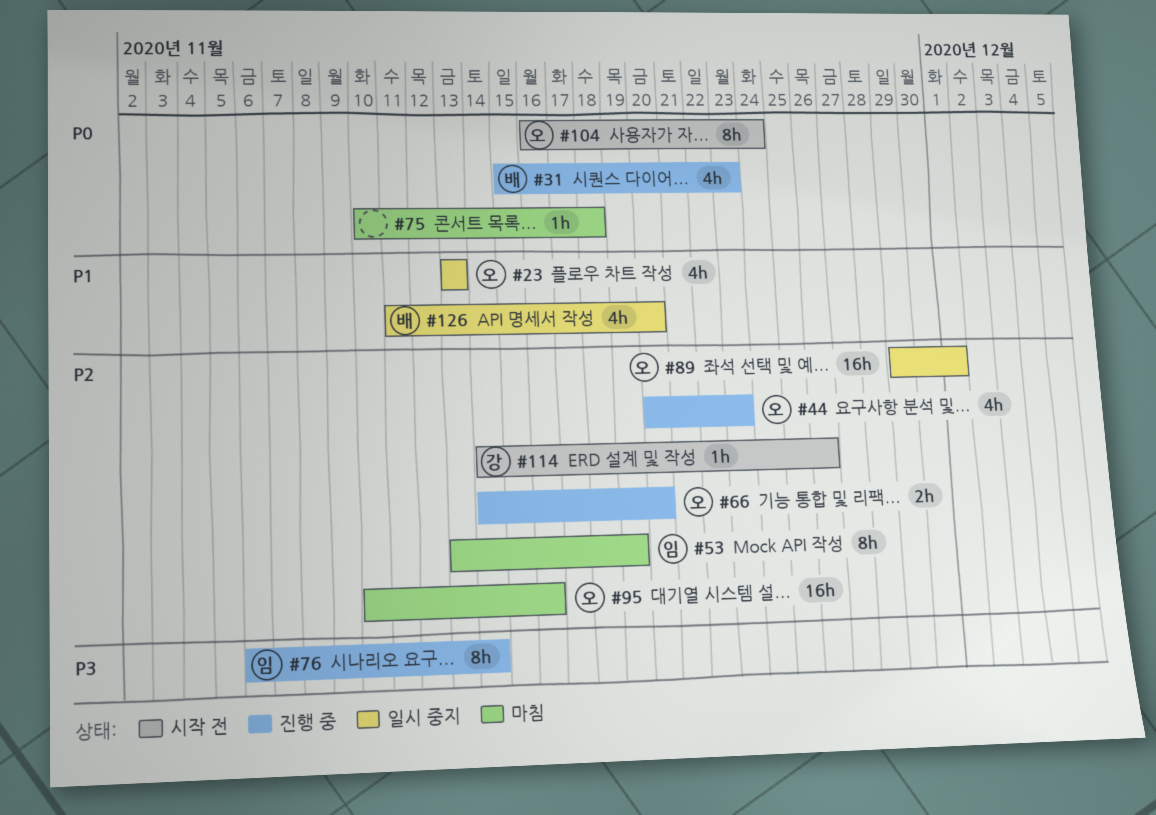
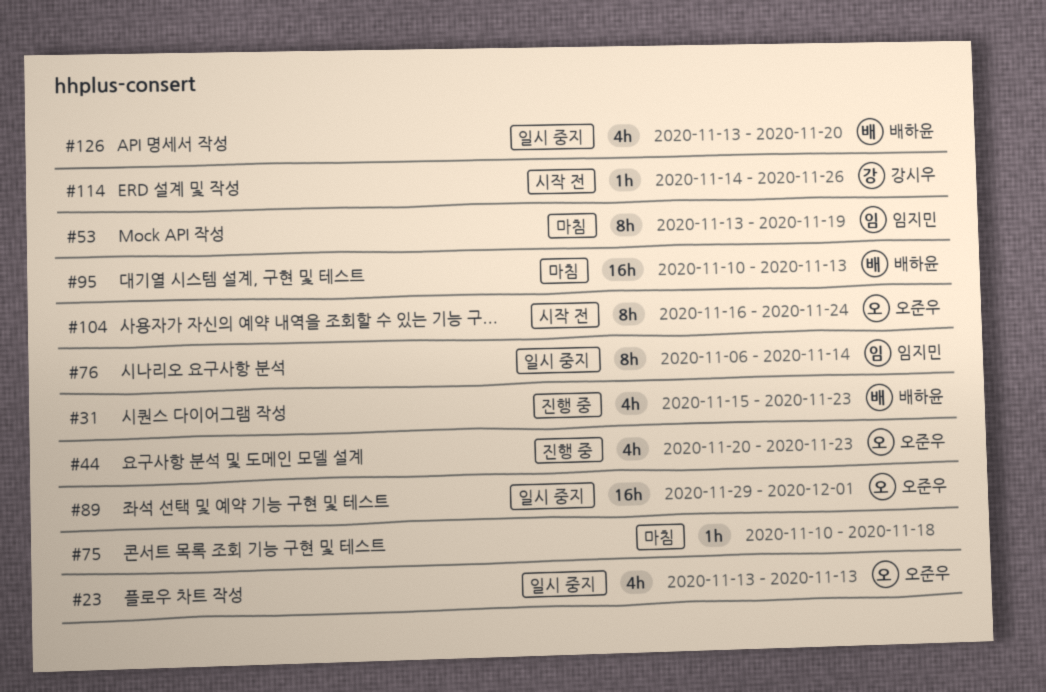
#66: present -> none
#76, status: 진행 중 -> 일시 중지
#95, owner: 오준우 -> 배하윤
#95, due: Nov 16 -> Nov 13
#126, start: Nov 11 -> Nov 13

